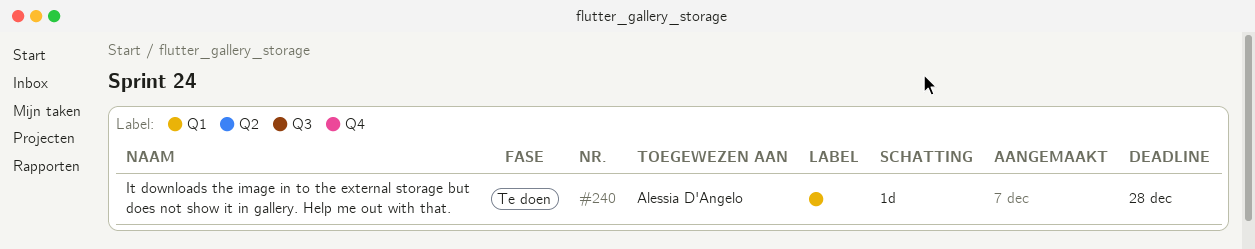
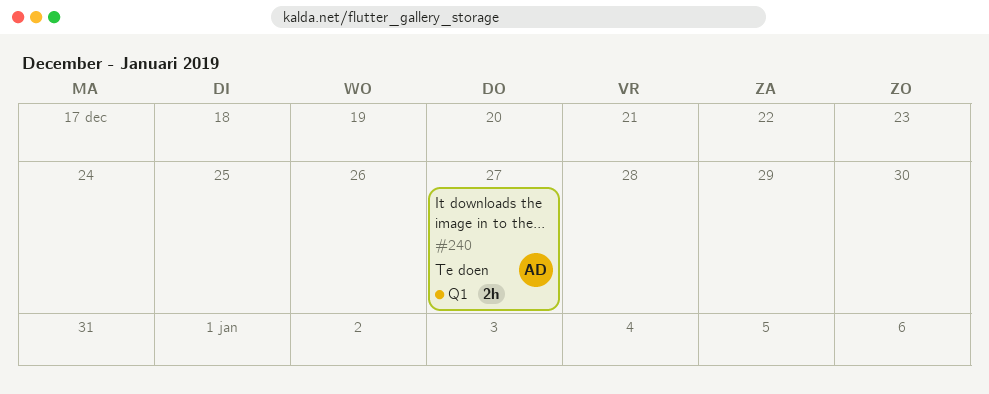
#240, estimate: 1d -> 2h
#240, due: Dec 28 -> Dec 27

